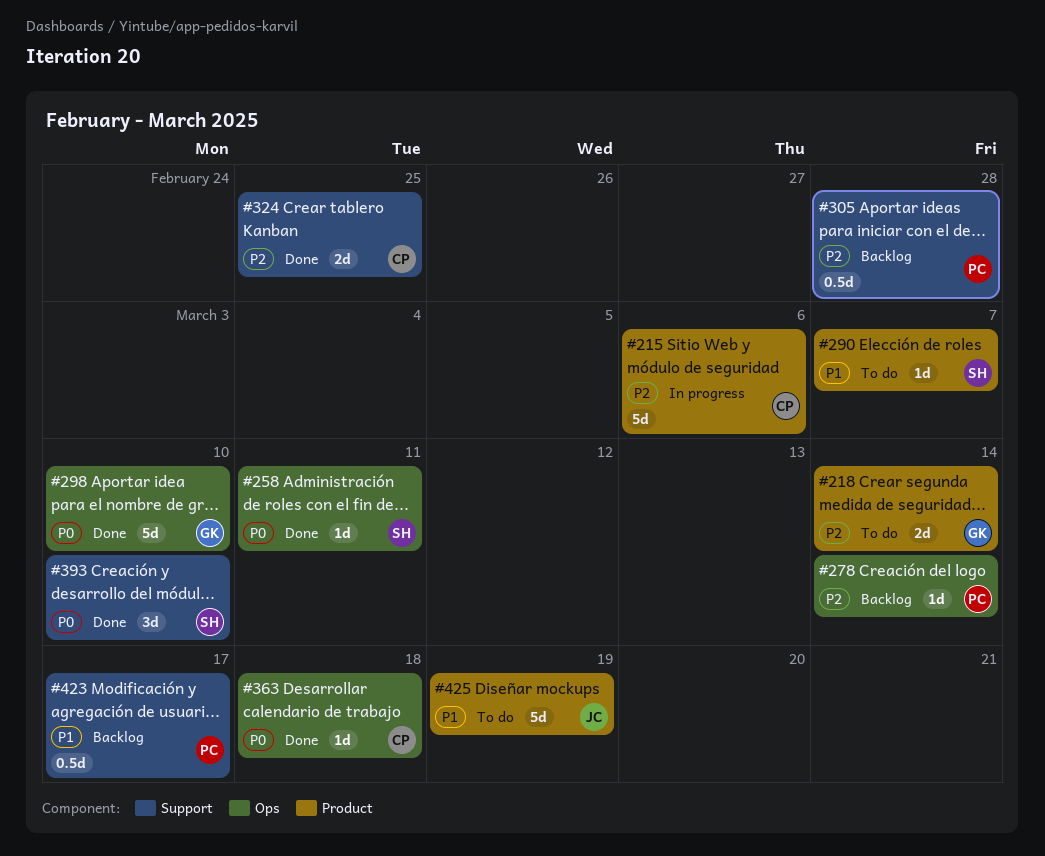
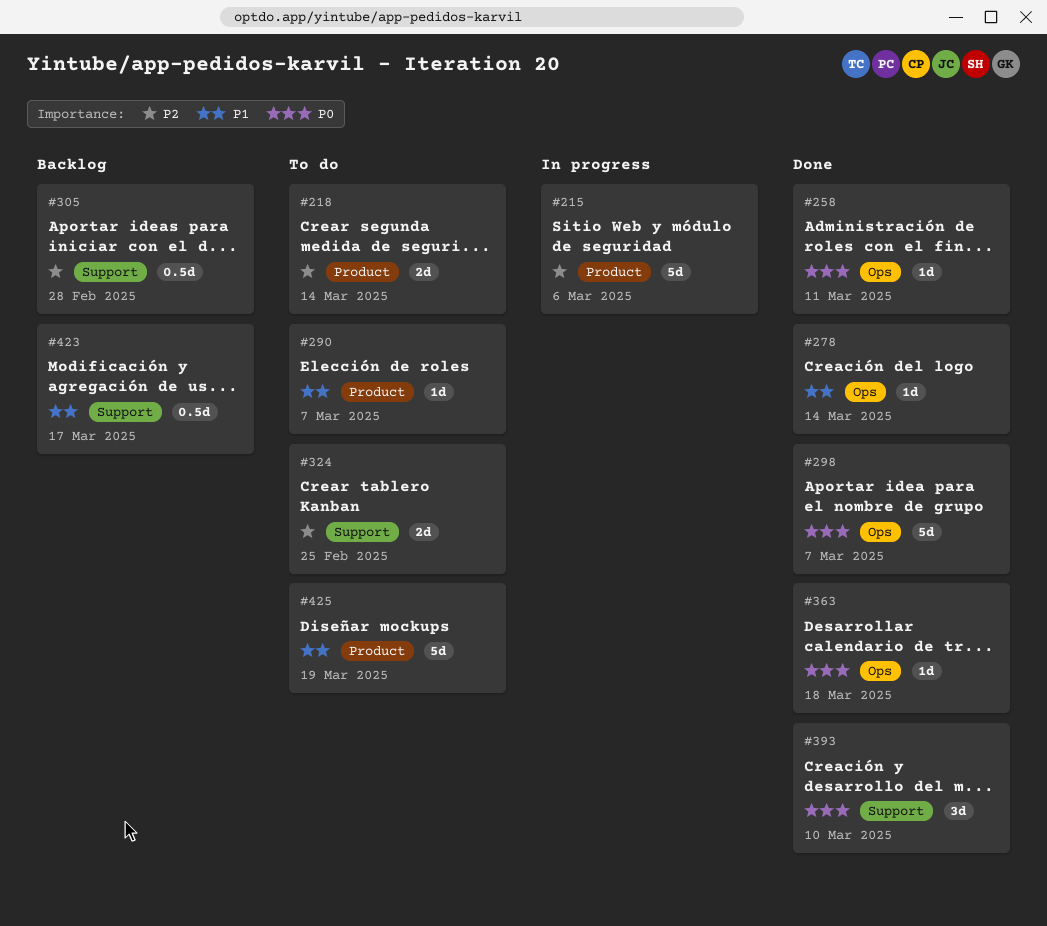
#278, status: Backlog -> Done
#278, priority: P2 -> P1
#298, due: Mar 10 -> Mar 7
#324, status: Done -> To do

